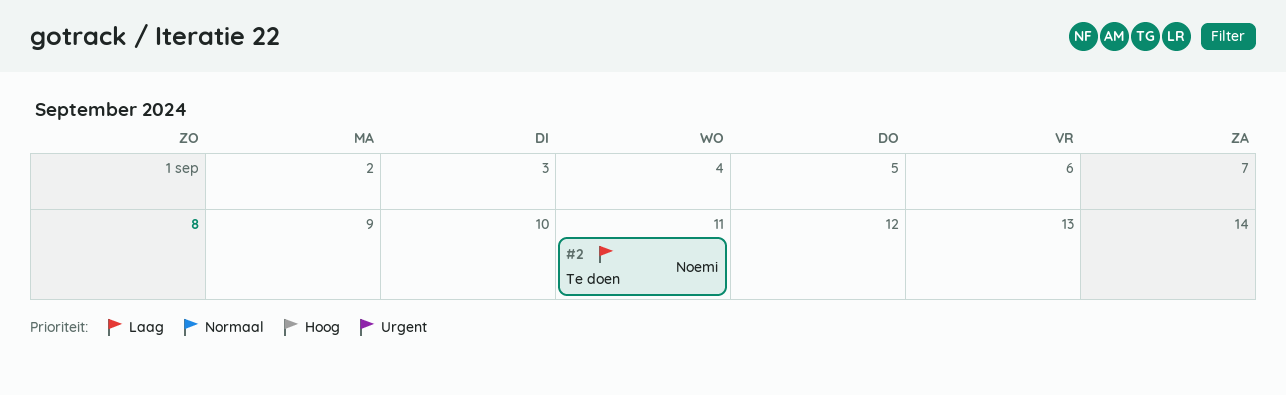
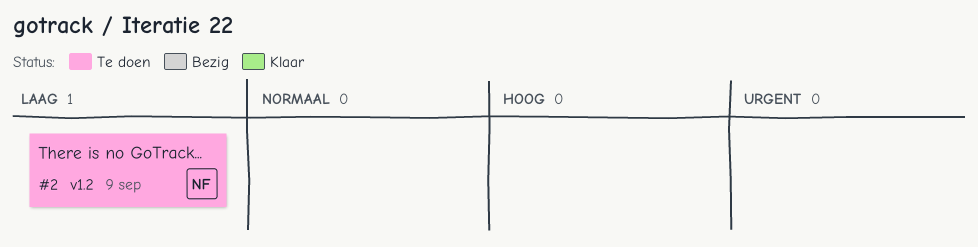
#2, due: Sep 11 -> Sep 9

